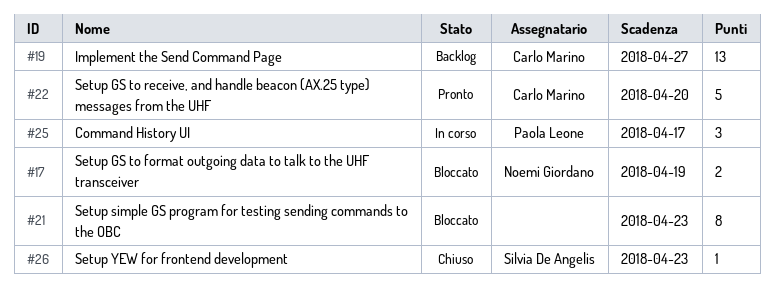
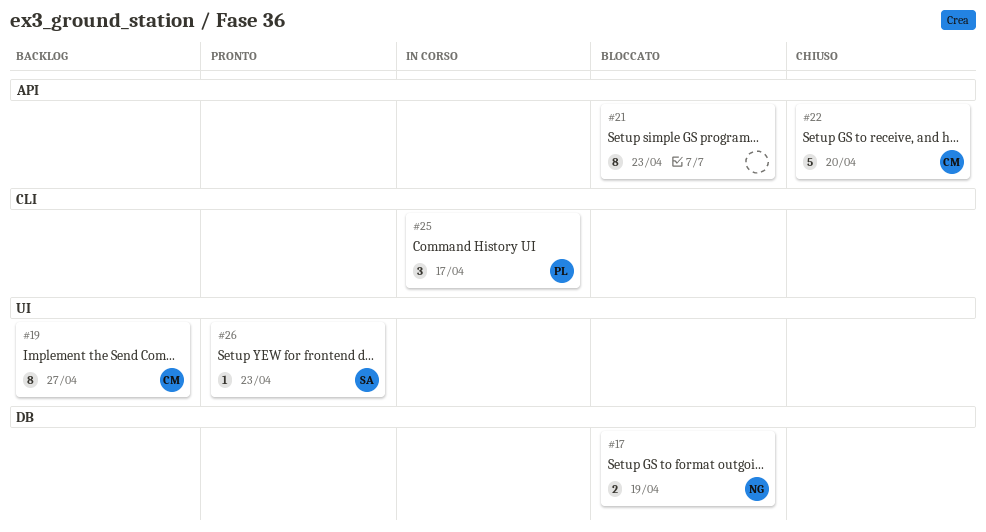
#19, estimate: 13 -> 8
#22, status: Pronto -> Chiuso
#26, status: Chiuso -> Pronto

